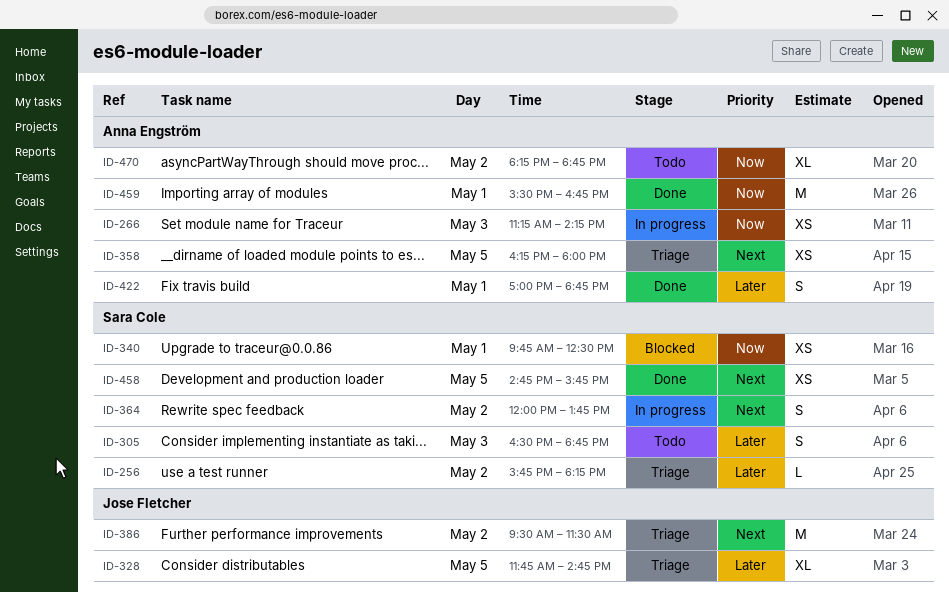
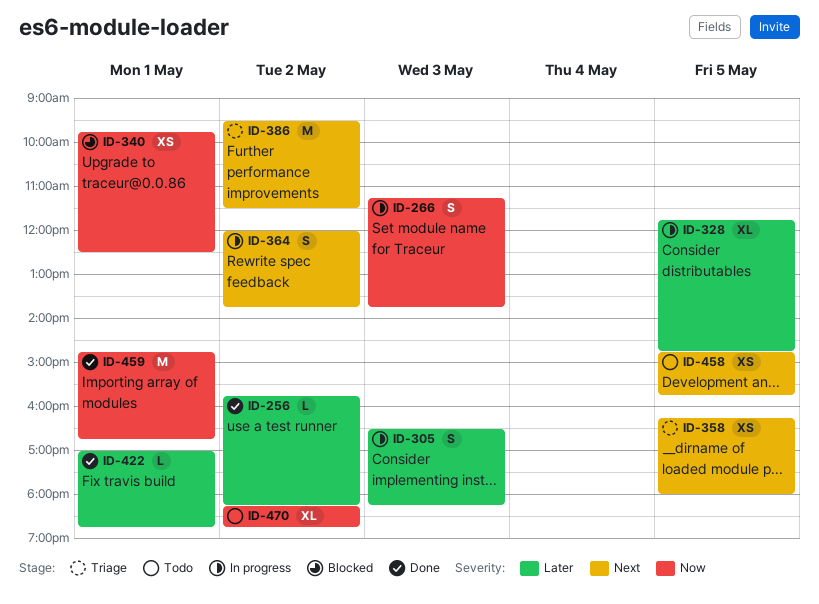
ID-256, status: Triage -> Done
ID-266, estimate: XS -> S
ID-266, ends: 14:15 -> 13:45
ID-305, status: Todo -> In progress
ID-305, ends: 18:45 -> 18:15
ID-328, status: Triage -> In progress
ID-422, estimate: S -> L
ID-458, status: Done -> Todo
ID-459, begins: 15:30 -> 14:45

